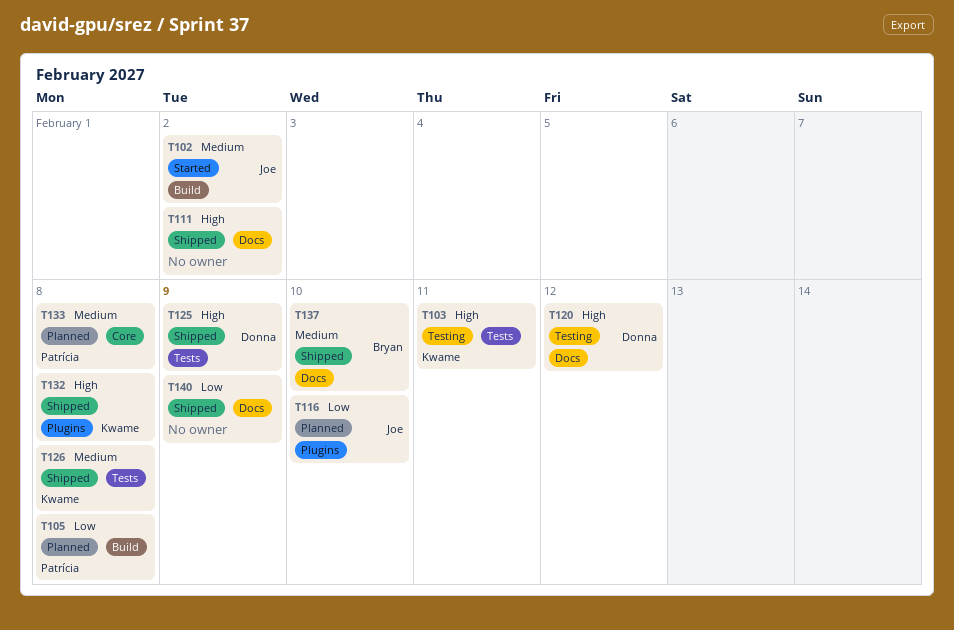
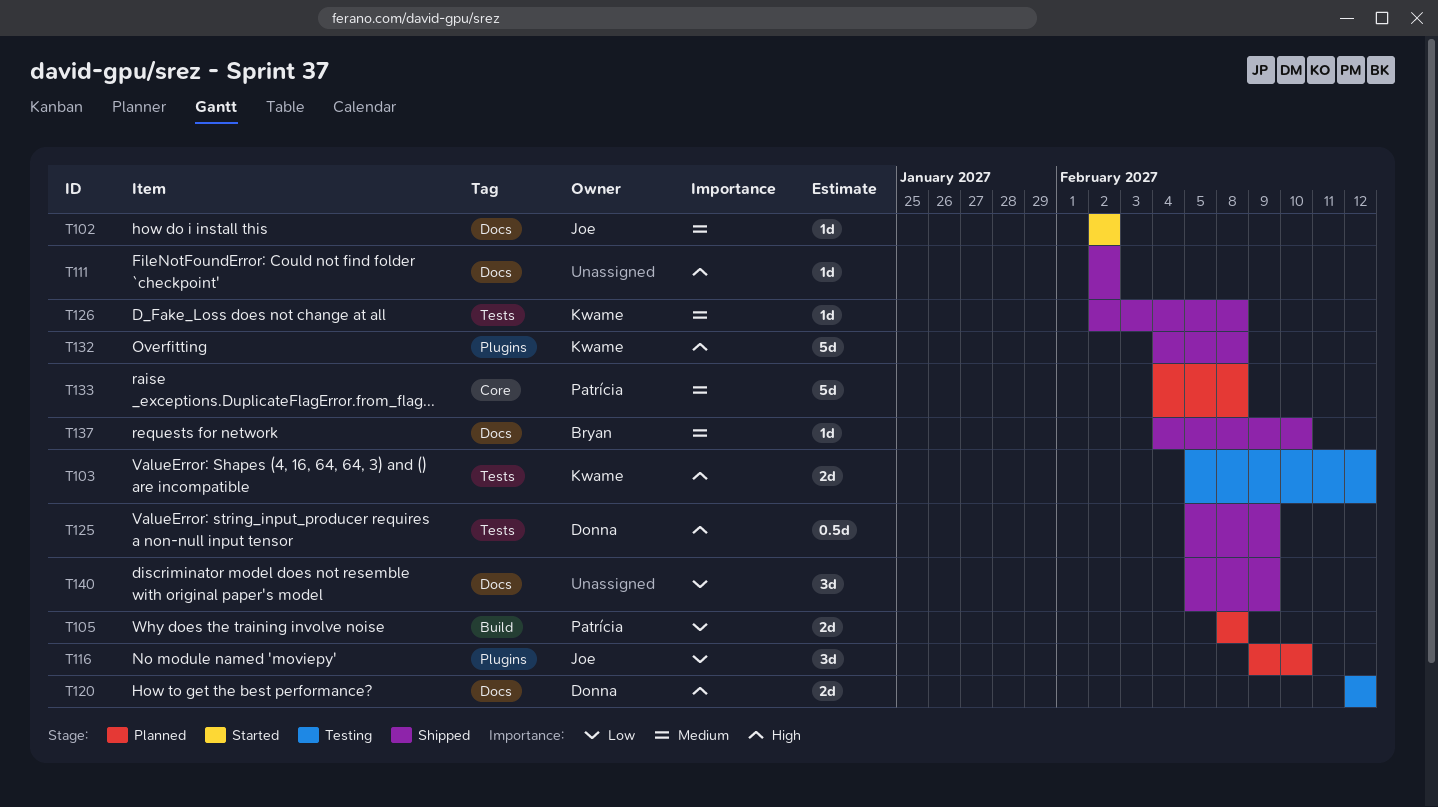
T102, label: Build -> Docs
T103, due: Feb 11 -> Feb 12

